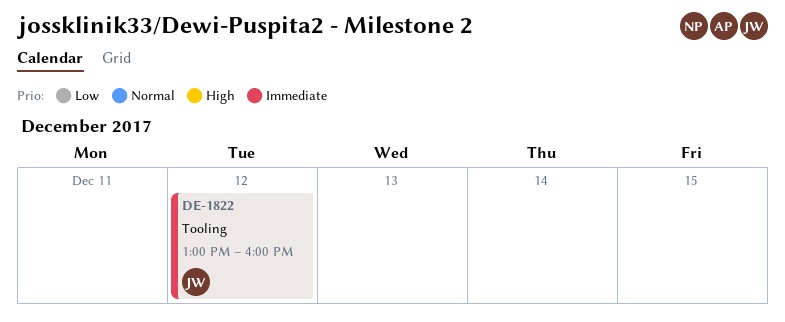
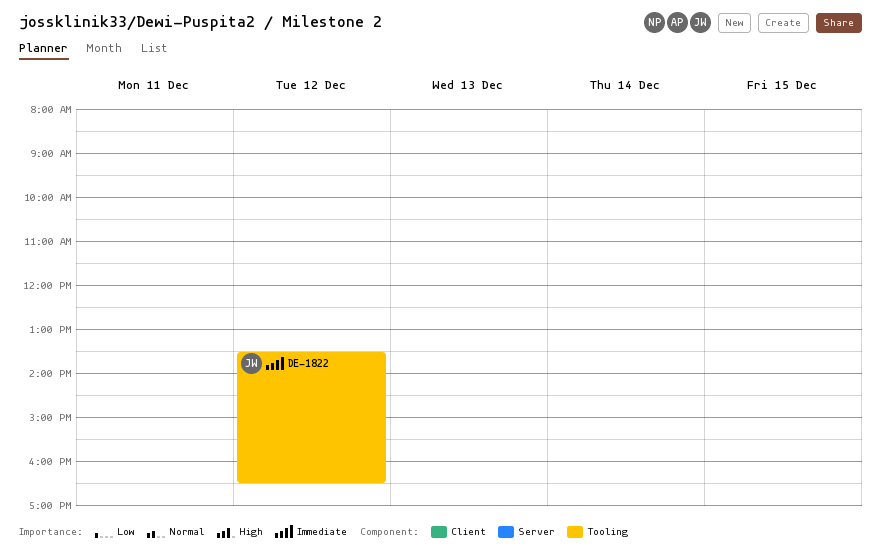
DE-1822, begins: 13:00 -> 13:30
DE-1822, ends: 16:00 -> 16:30

